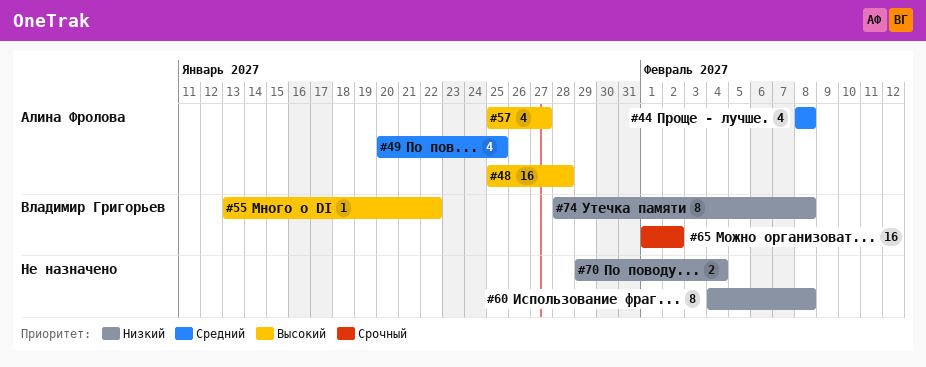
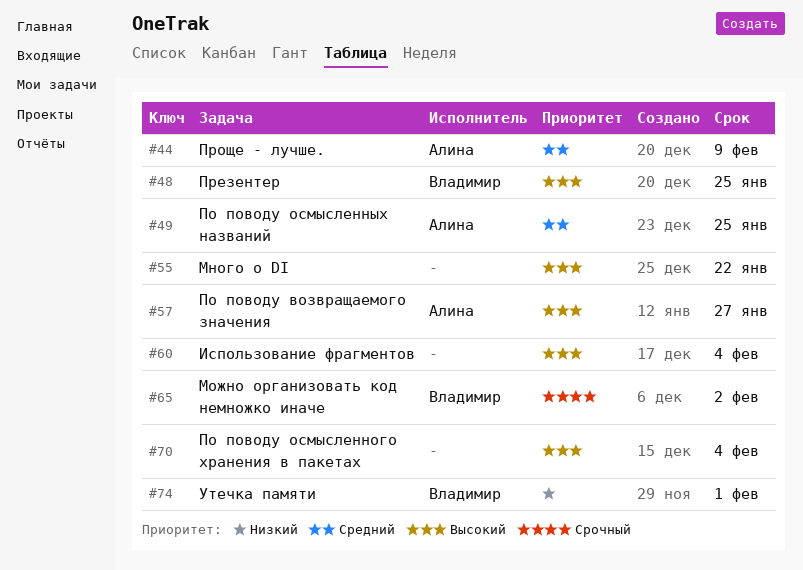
#44, due: Feb 8 -> Feb 9
#48, owner: Алина Фролова -> Владимир Григорьев
#48, due: Jan 28 -> Jan 25
#55, owner: Владимир Григорьев -> none
#60, priority: Низкий -> Высокий
#60, due: Feb 8 -> Feb 4
#70, priority: Низкий -> Высокий
#74, due: Feb 8 -> Feb 1

